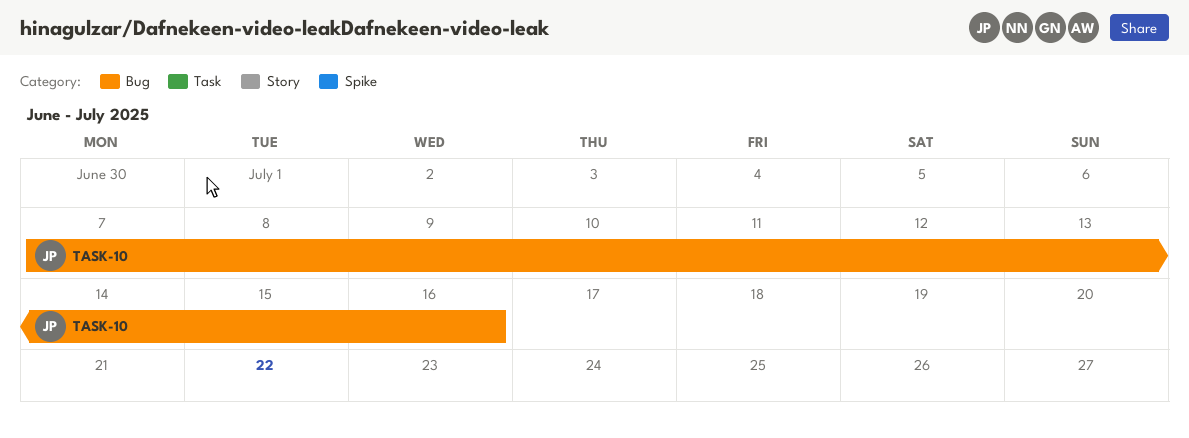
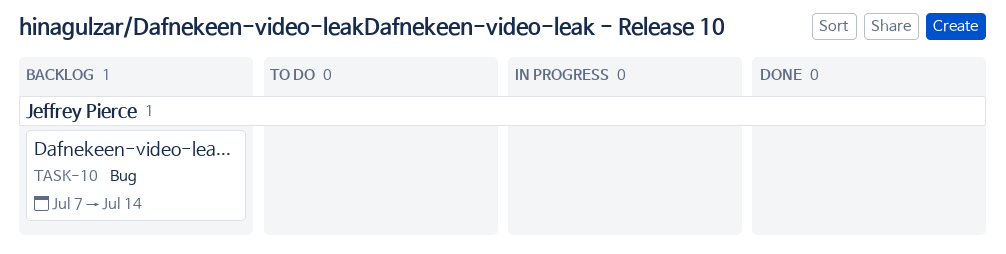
TASK-10, due: Jul 16 -> Jul 14

